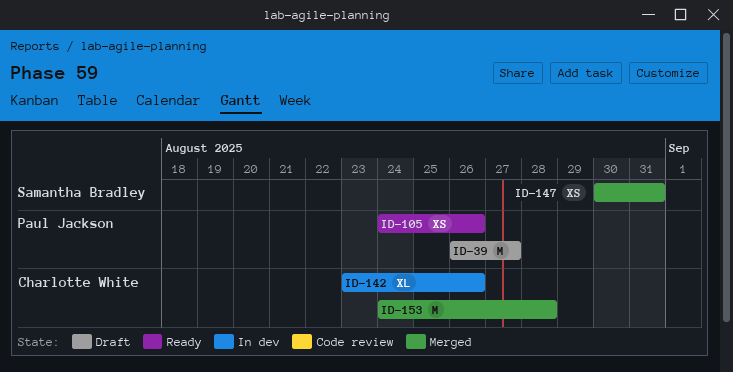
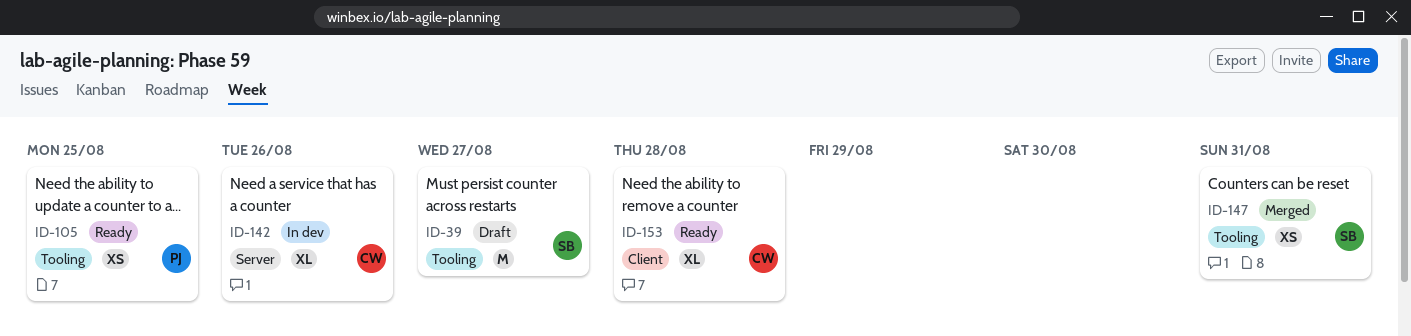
ID-39, owner: Paul Jackson -> Samantha Bradley
ID-105, due: Aug 26 -> Aug 25
ID-153, status: Merged -> Ready
ID-153, estimate: M -> XL

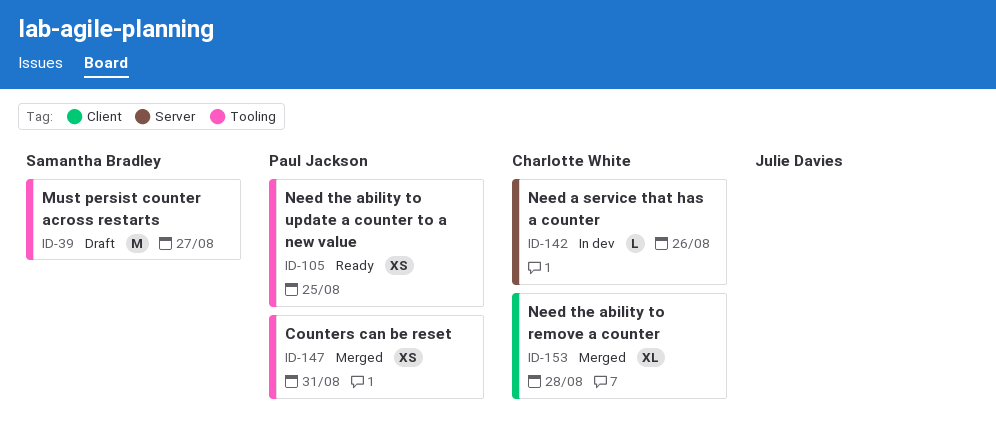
ID-142, estimate: XL -> L
ID-147, owner: Samantha Bradley -> Paul Jackson
ID-153, status: Ready -> Merged

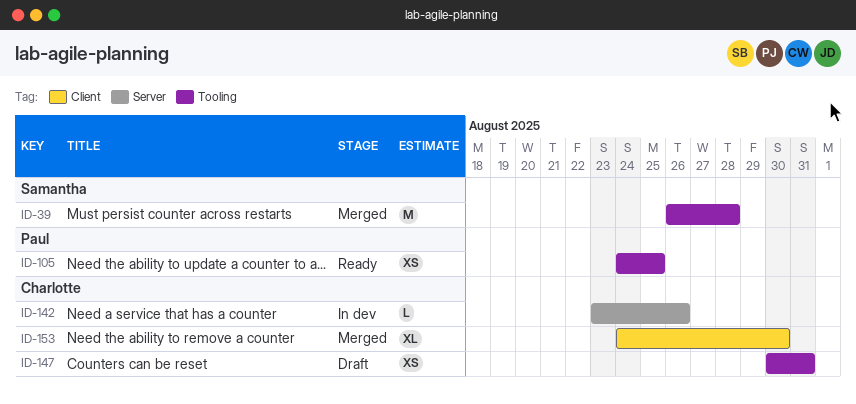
ID-39, status: Draft -> Merged
ID-39, due: Aug 27 -> Aug 28
ID-147, status: Merged -> Draft
ID-147, owner: Paul Jackson -> Charlotte White
ID-153, due: Aug 28 -> Aug 30

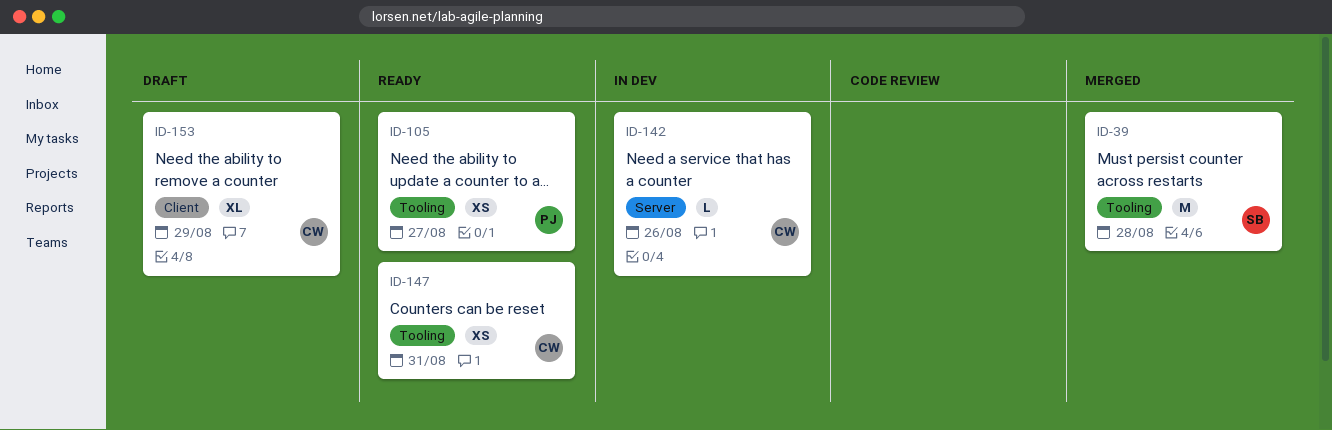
ID-105, due: Aug 25 -> Aug 27
ID-147, status: Draft -> Ready
ID-153, status: Merged -> Draft
ID-153, due: Aug 30 -> Aug 29

